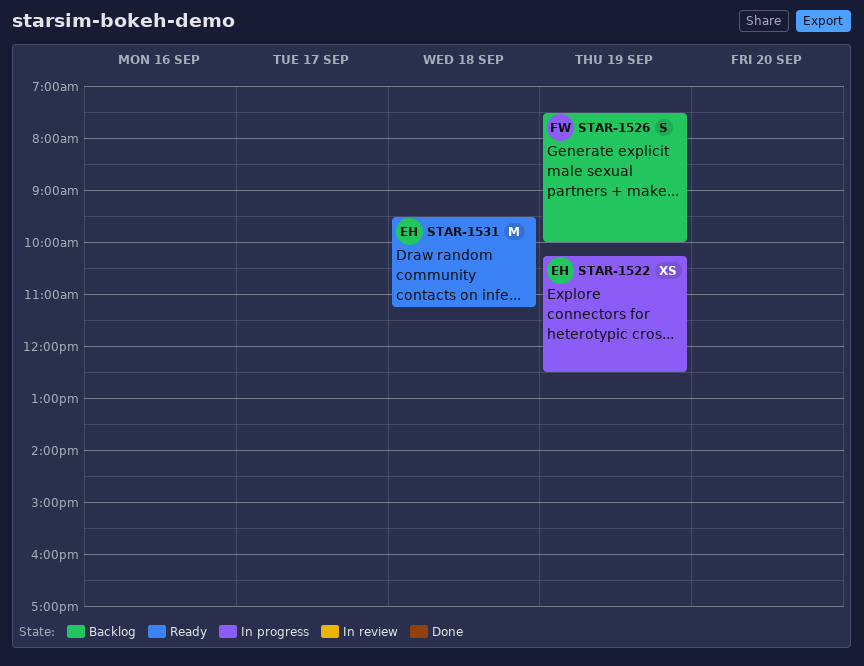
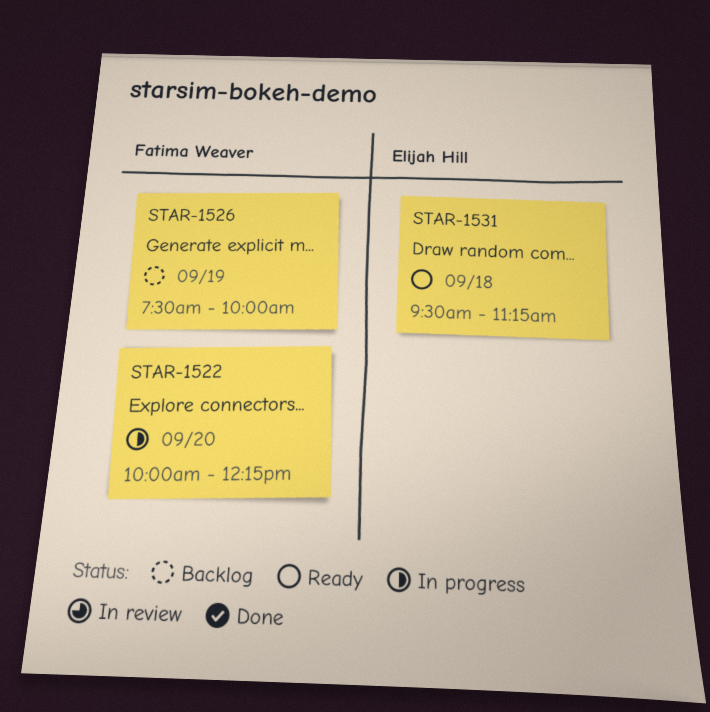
STAR-1522, owner: Elijah Hill -> Fatima Weaver
STAR-1522, day: Sep 19 -> Sep 20
STAR-1522, begins: 10:15 -> 10:00
STAR-1522, ends: 12:30 -> 12:15

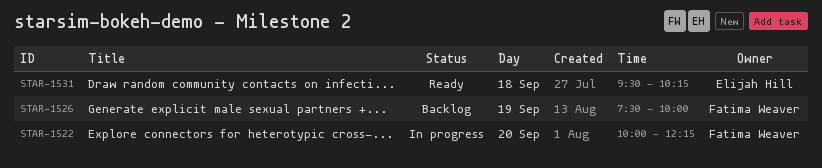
STAR-1531, ends: 11:15 -> 10:15

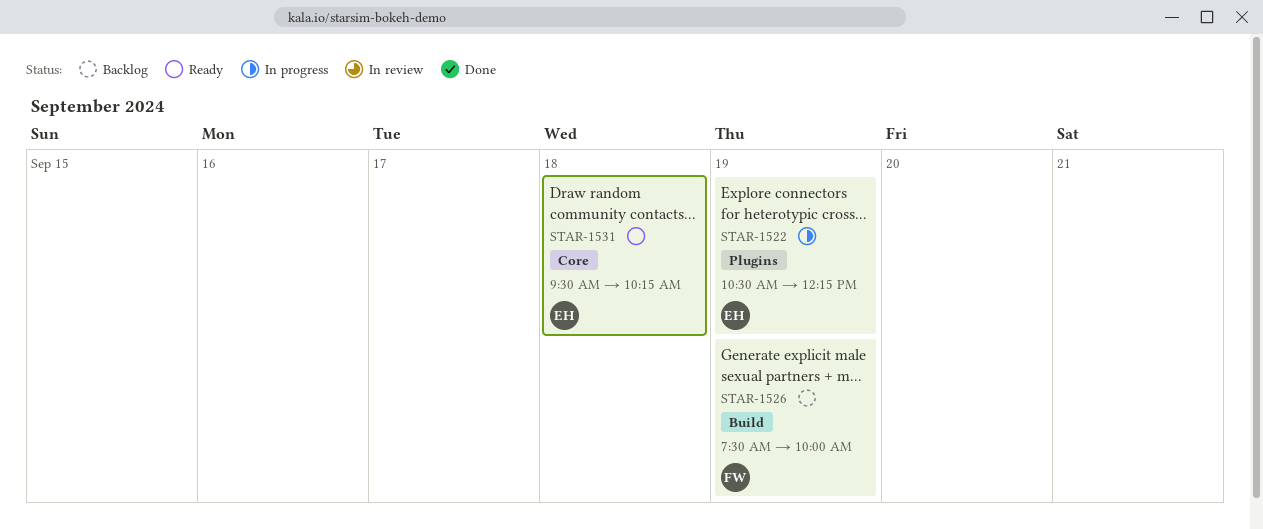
STAR-1522, owner: Fatima Weaver -> Elijah Hill
STAR-1522, day: Sep 20 -> Sep 19
STAR-1522, begins: 10:00 -> 10:30

